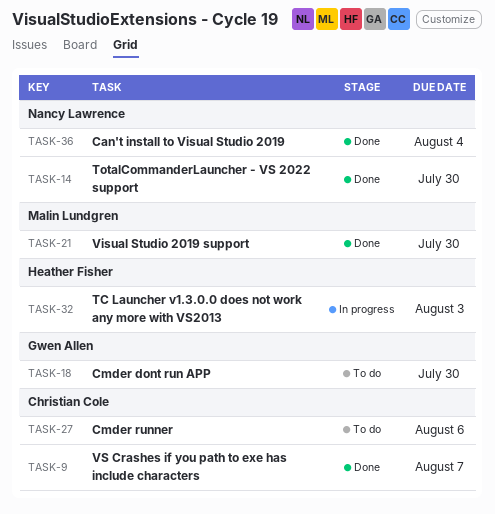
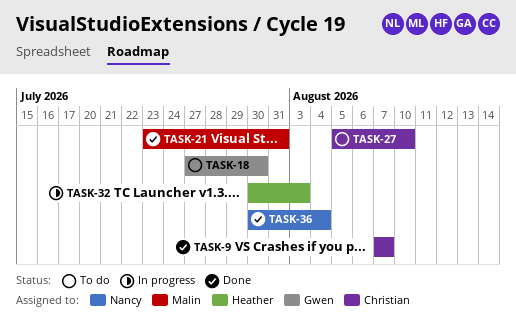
TASK-14: present -> none
TASK-21, due: Jul 30 -> Jul 31
TASK-27, due: Aug 6 -> Aug 10

